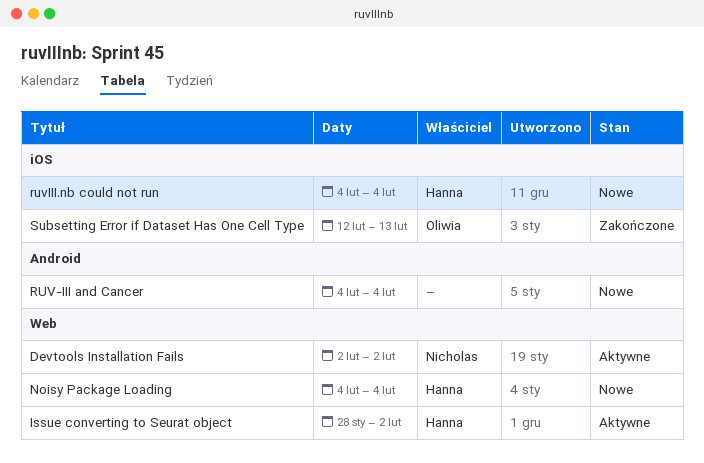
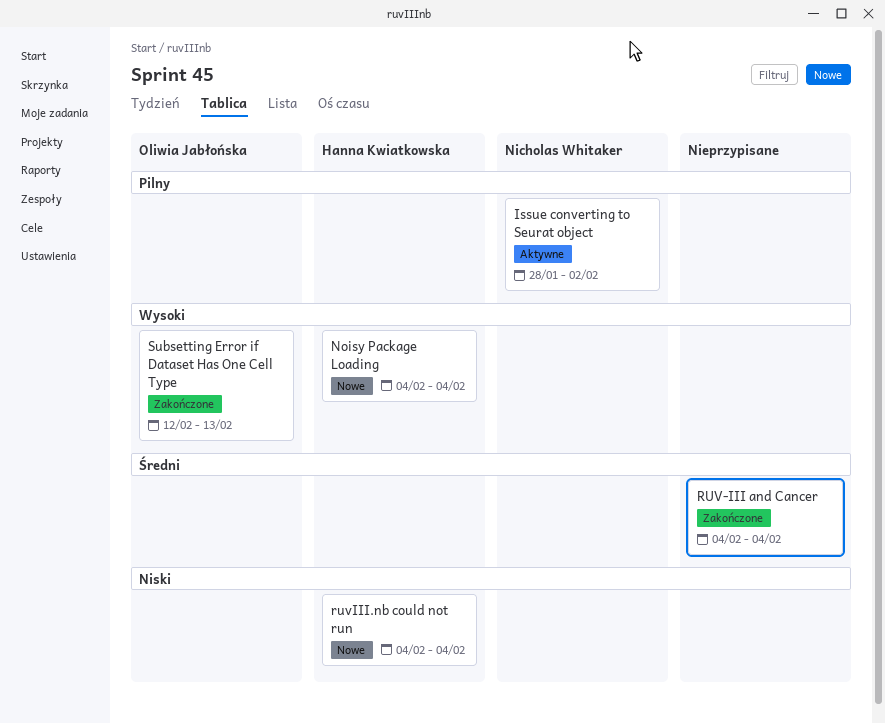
Devtools Installation Fails: present -> none
Issue converting to Seurat object, owner: Hanna Kwiatkowska -> Nicholas Whitaker
RUV-III and Cancer, status: Nowe -> Zakończone

